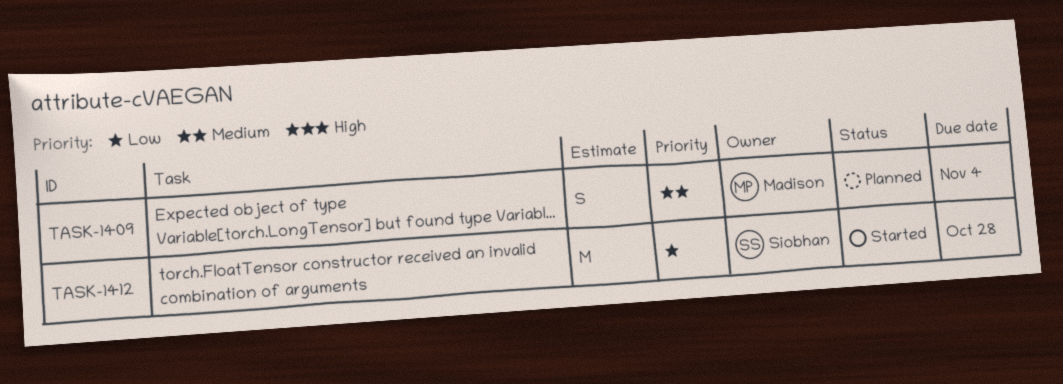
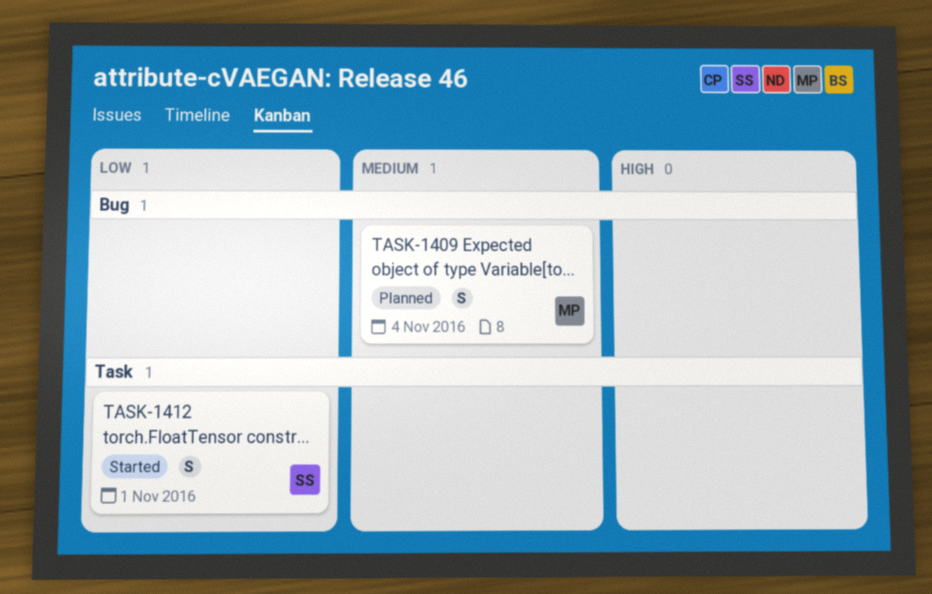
TASK-1412, estimate: M -> S
TASK-1412, due: Oct 28 -> Nov 1

